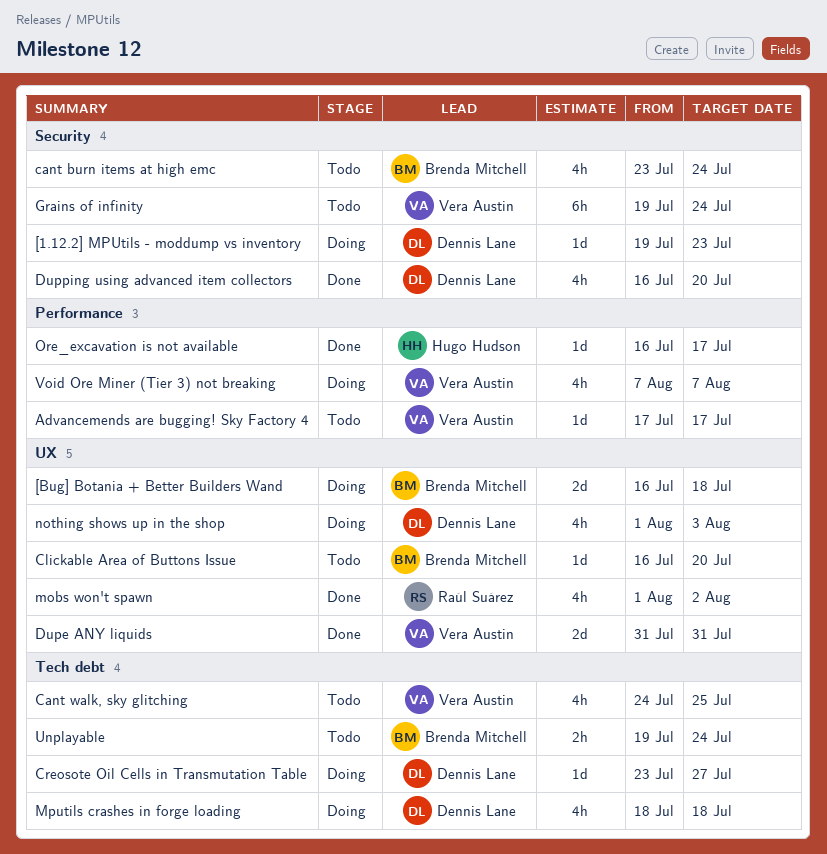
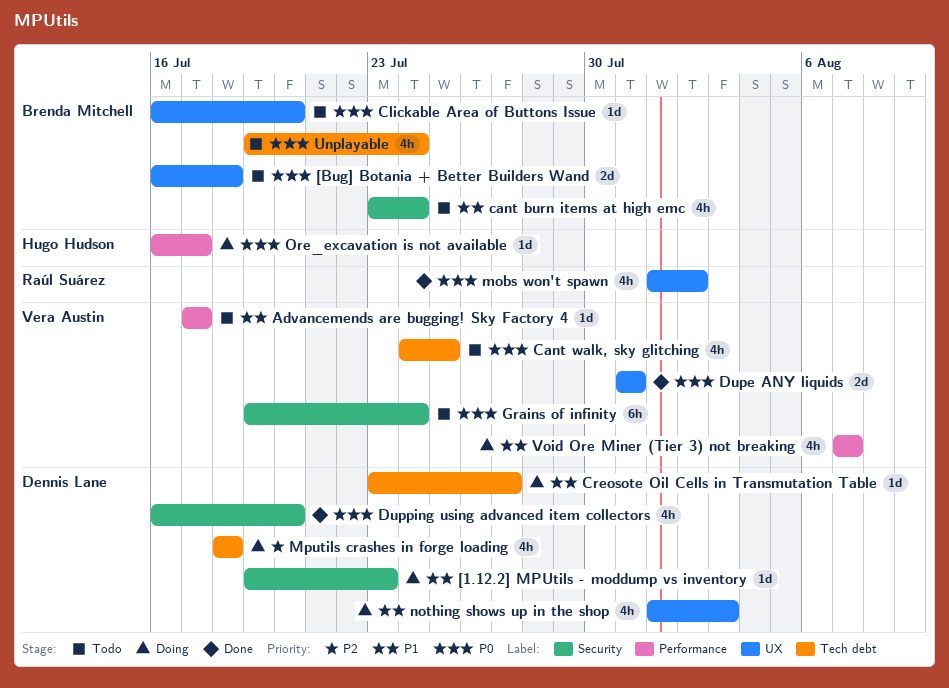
[Bug] Botania + Better Builders Wand, status: Doing -> Todo
Ore_excavation is not available, status: Done -> Doing
Unplayable, estimate: 2h -> 4h

